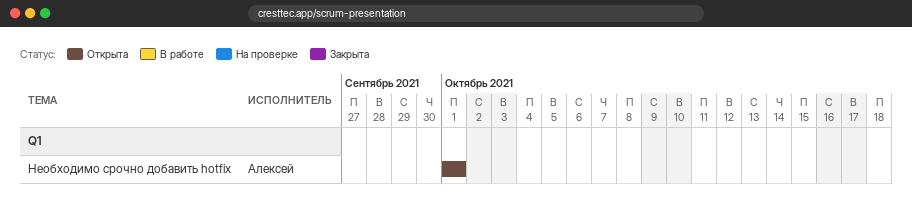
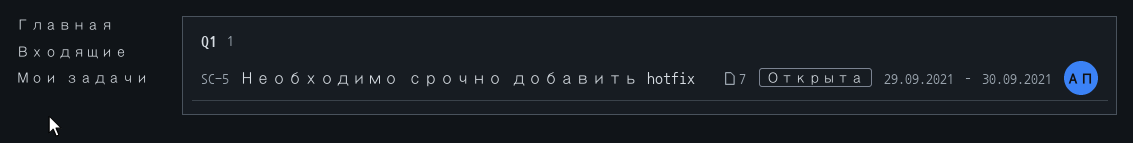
Необходимо срочно добавить hotfix, start: Oct 1 -> Sep 29
Необходимо срочно добавить hotfix, due: Oct 1 -> Sep 30

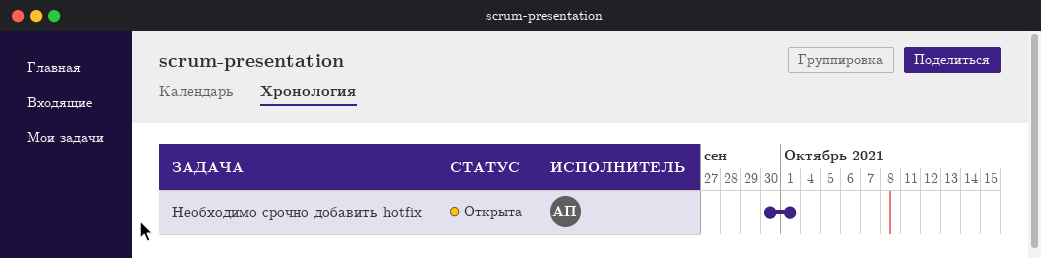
Необходимо срочно добавить hotfix, start: Sep 29 -> Sep 30
Необходимо срочно добавить hotfix, due: Sep 30 -> Oct 1

